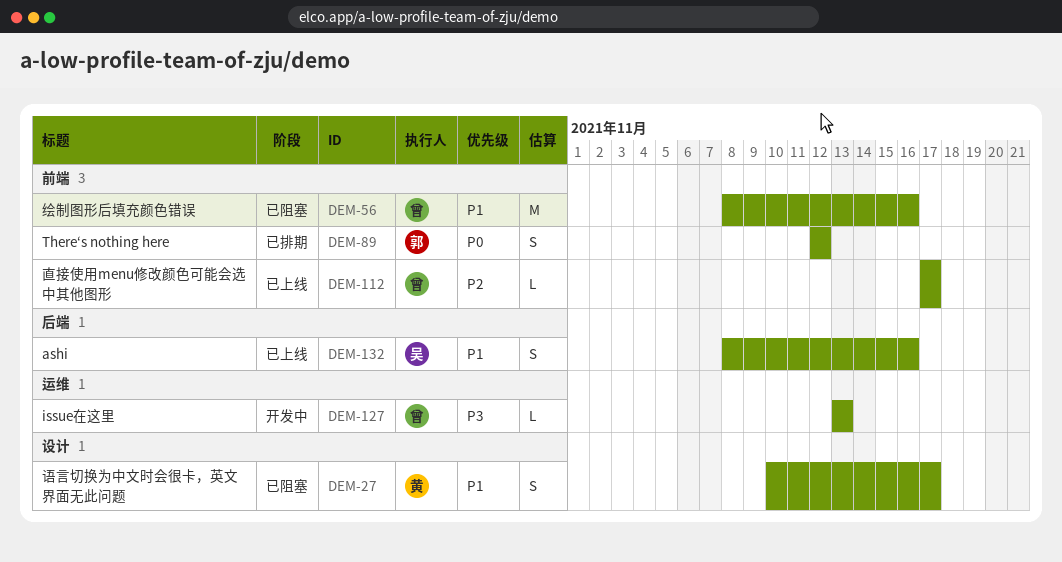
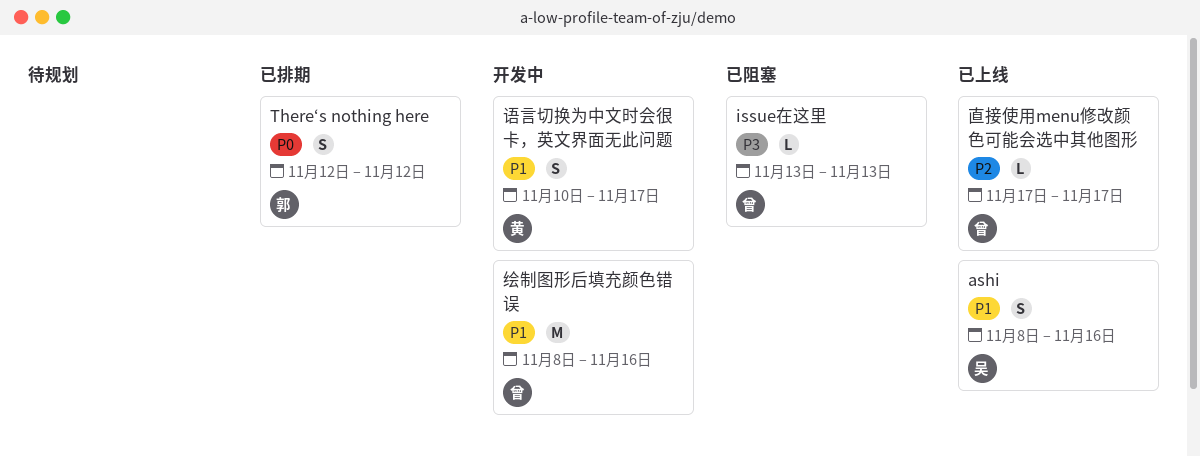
issue在这里, status: 开发中 -> 已阻塞
绘制图形后填充颜色错误, status: 已阻塞 -> 开发中
语言切换为中文时会很卡，英文界面无此问题, status: 已阻塞 -> 开发中

